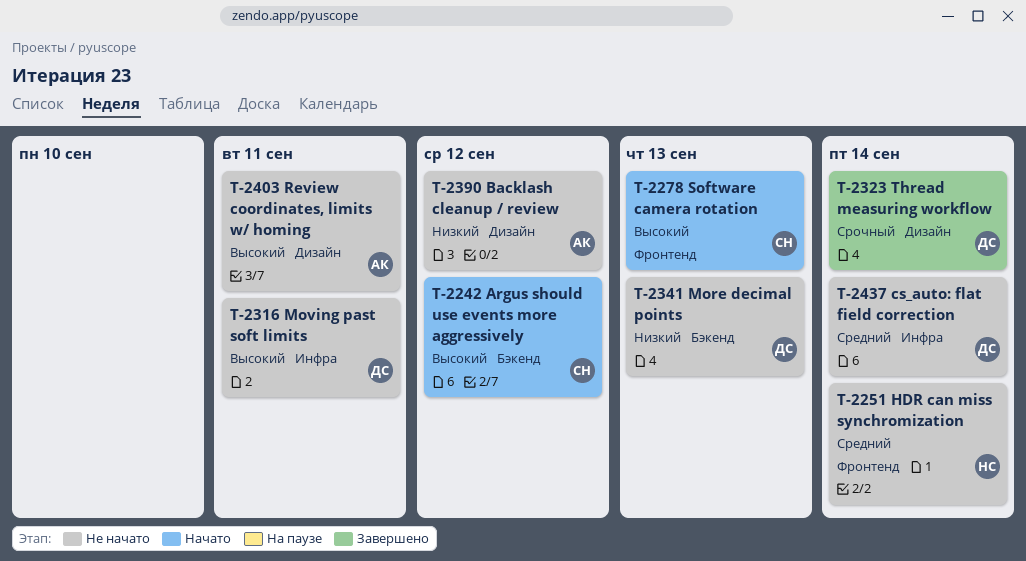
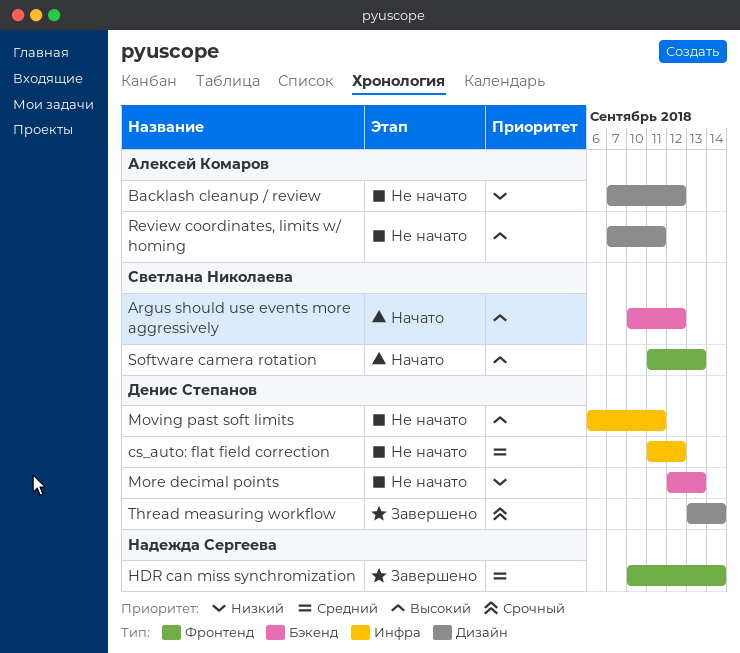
cs_auto: flat field correction, due: Sep 14 -> Sep 12
HDR can miss synchromization, status: Не начато -> Завершено

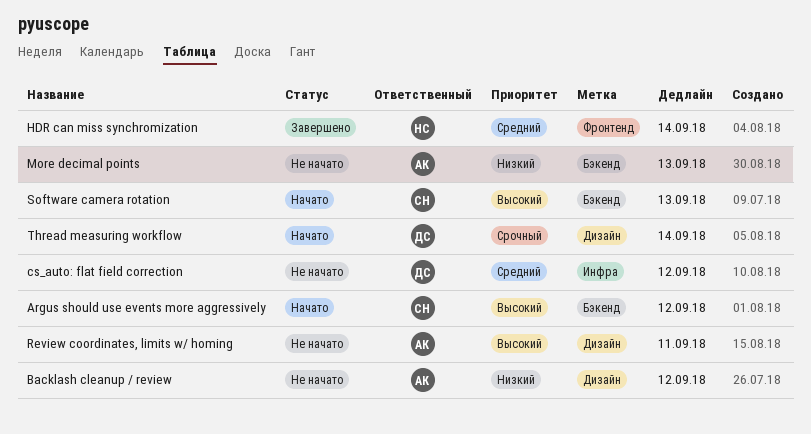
More decimal points, owner: Денис Степанов -> Алексей Комаров
Moving past soft limits: present -> none
Software camera rotation, label: Фронтенд -> Бэкенд
Thread measuring workflow, status: Завершено -> Начато

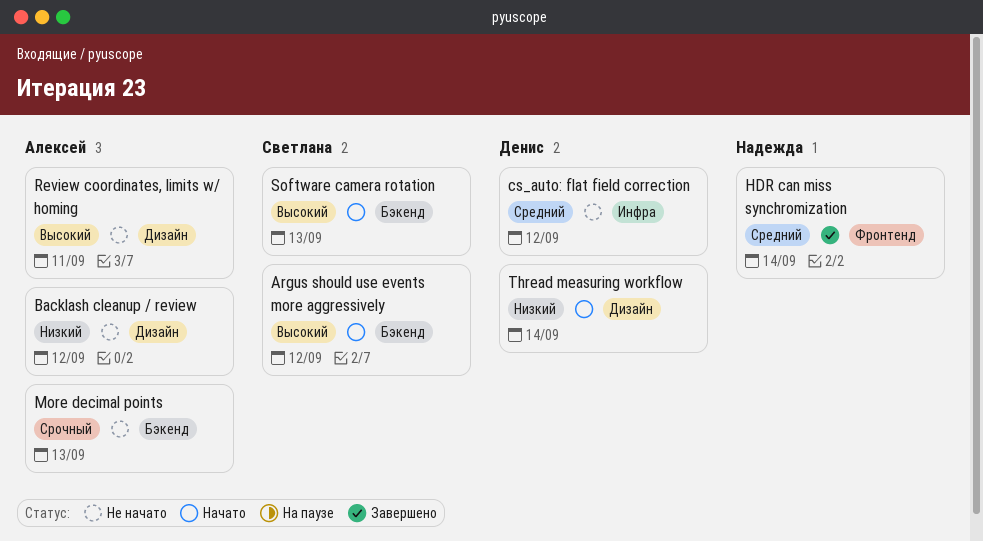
More decimal points, priority: Низкий -> Срочный
Thread measuring workflow, priority: Срочный -> Низкий

